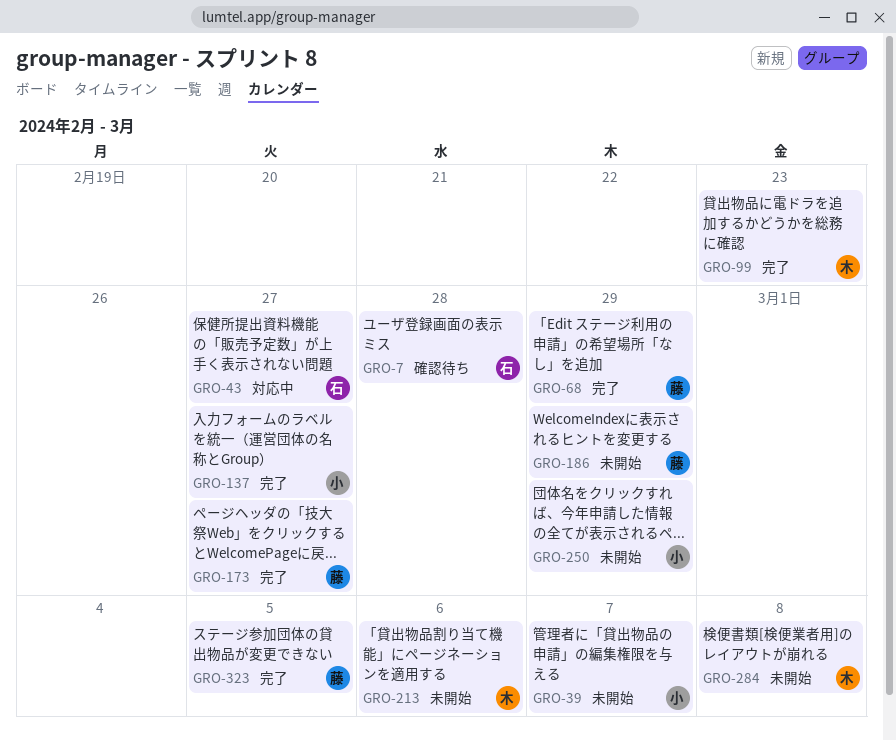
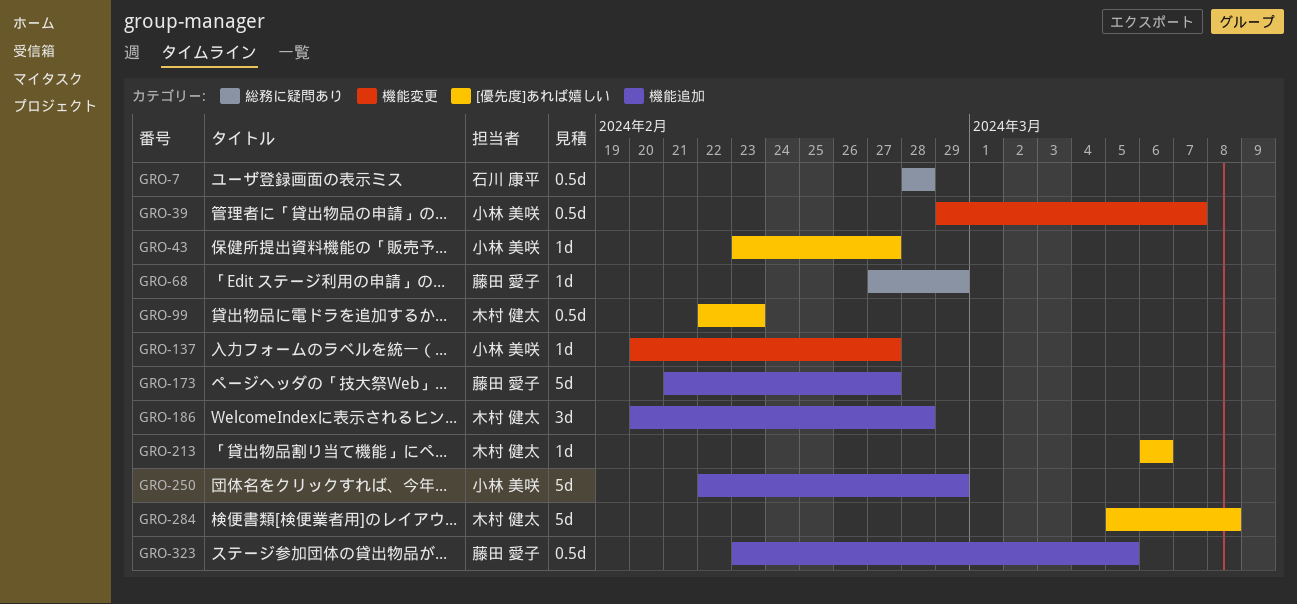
GRO-43, owner: 石川 康平 -> 小林 美咲
GRO-186, owner: 藤田 愛子 -> 木村 健太
GRO-186, due: Feb 29 -> Feb 28

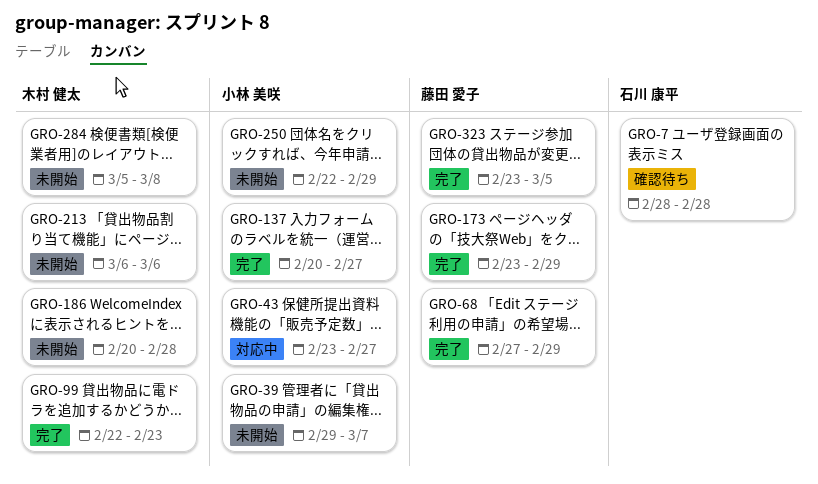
GRO-173, start: Feb 21 -> Feb 23
GRO-173, due: Feb 27 -> Feb 29

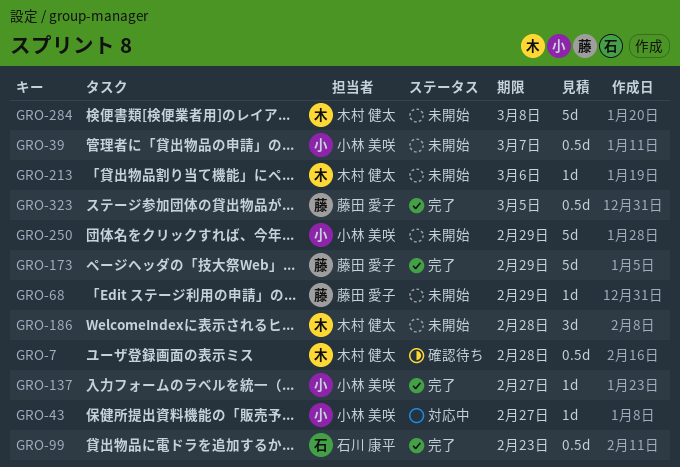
GRO-7, owner: 石川 康平 -> 木村 健太
GRO-68, status: 完了 -> 未開始
GRO-99, owner: 木村 健太 -> 石川 康平

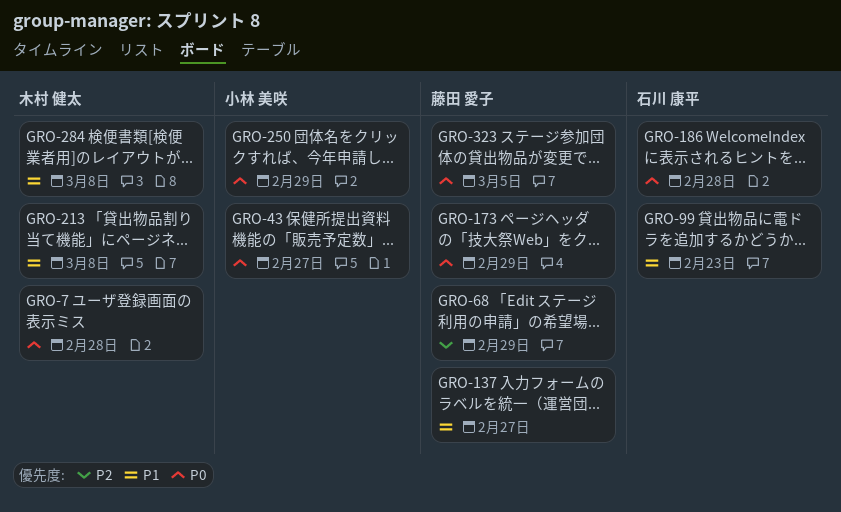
GRO-39: present -> none
GRO-137, owner: 小林 美咲 -> 藤田 愛子
GRO-186, owner: 木村 健太 -> 石川 康平
GRO-213, due: Mar 6 -> Mar 8

